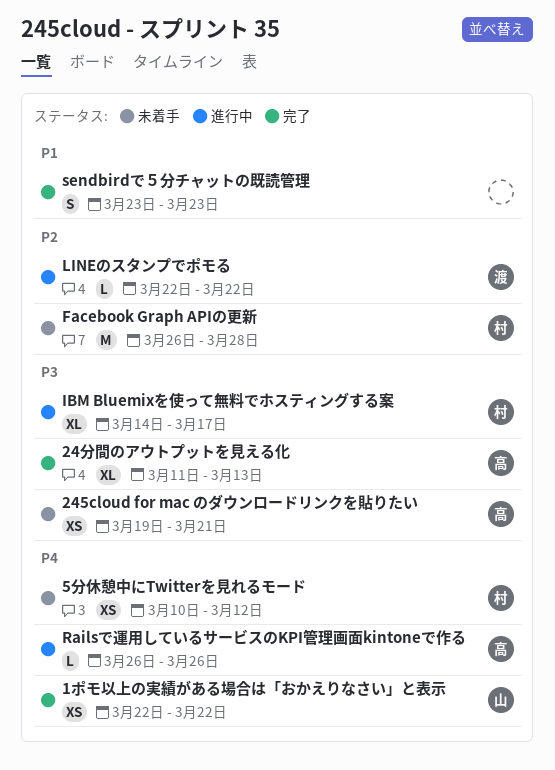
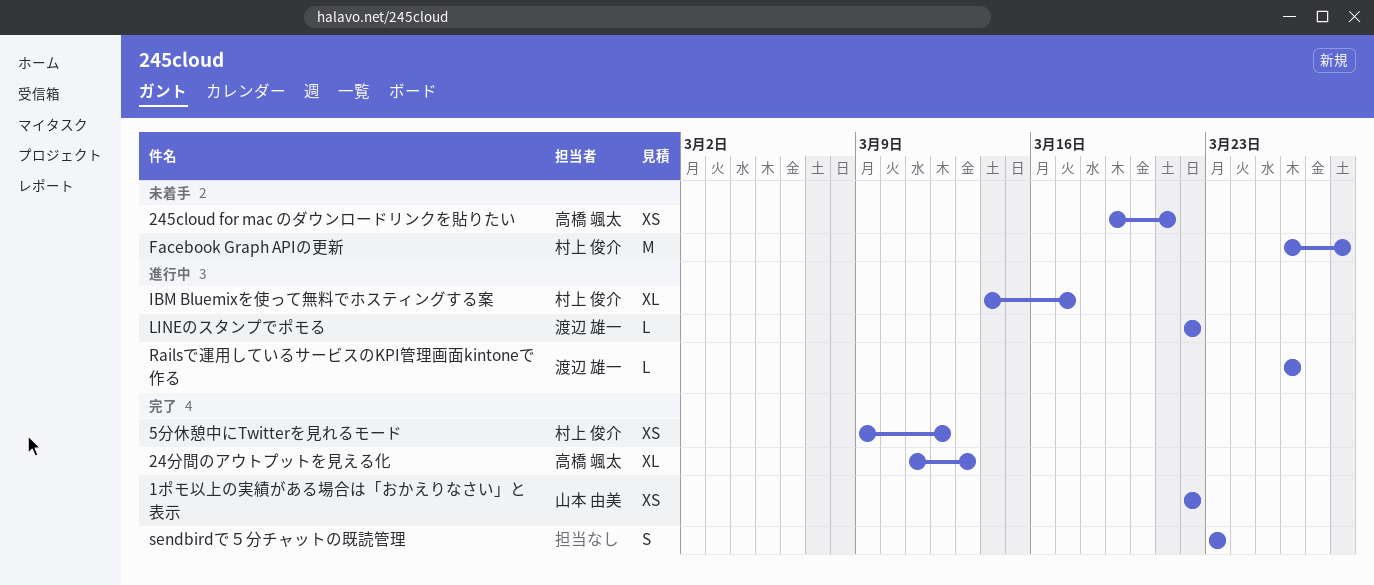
5分休憩中にTwitterを見れるモード, status: 未着手 -> 完了
5分休憩中にTwitterを見れるモード, start: Mar 10 -> Mar 9
Railsで運用しているサービスのKPI管理画面kintoneで作る, owner: 高橋 颯太 -> 渡辺 雄一

